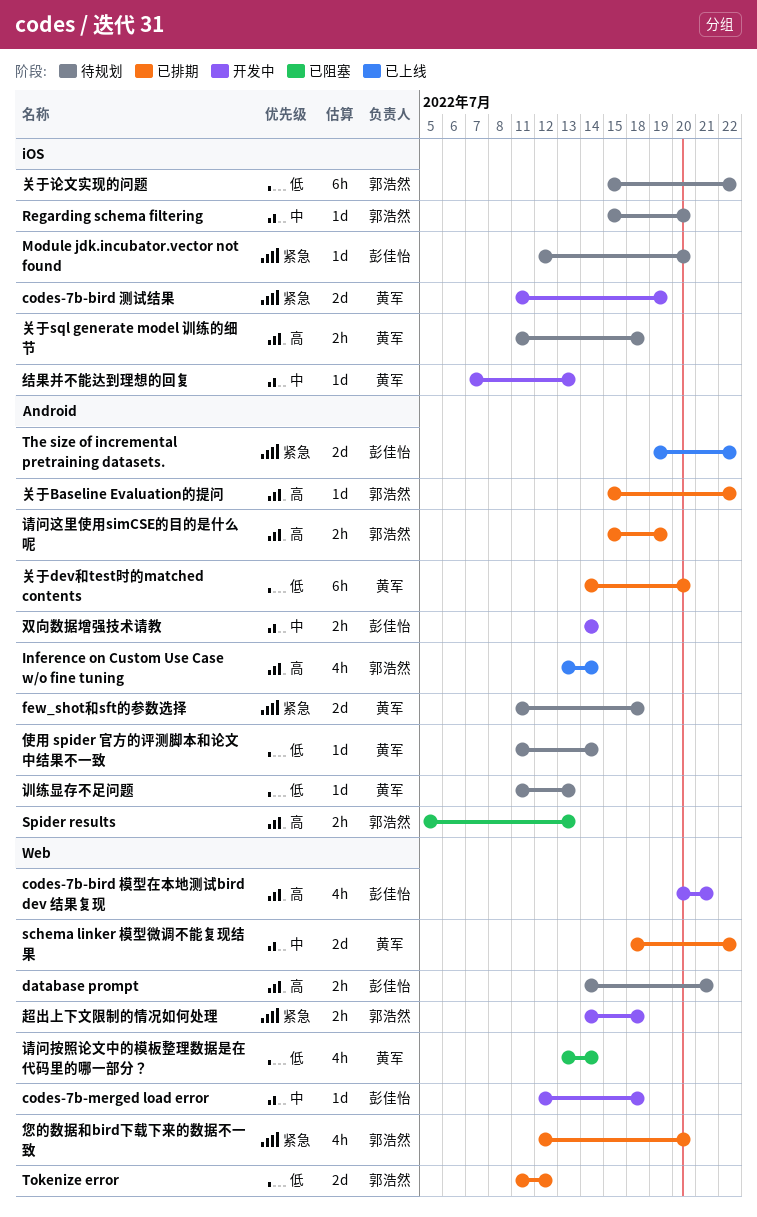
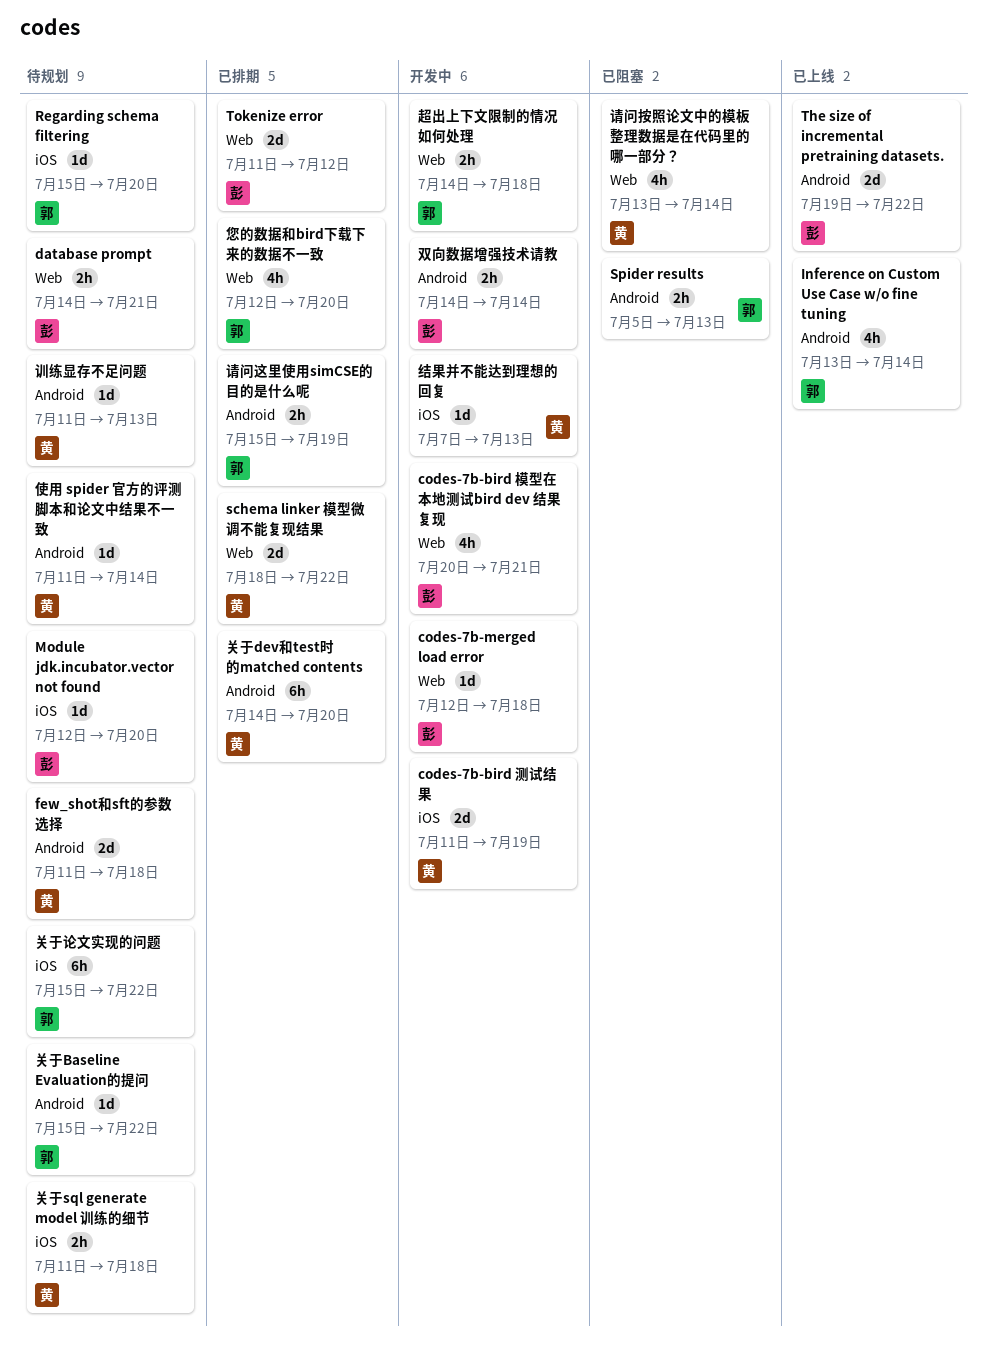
Tokenize error, owner: 郭浩然 -> 彭佳怡
关于Baseline Evaluation的提问, status: 已排期 -> 待规划

